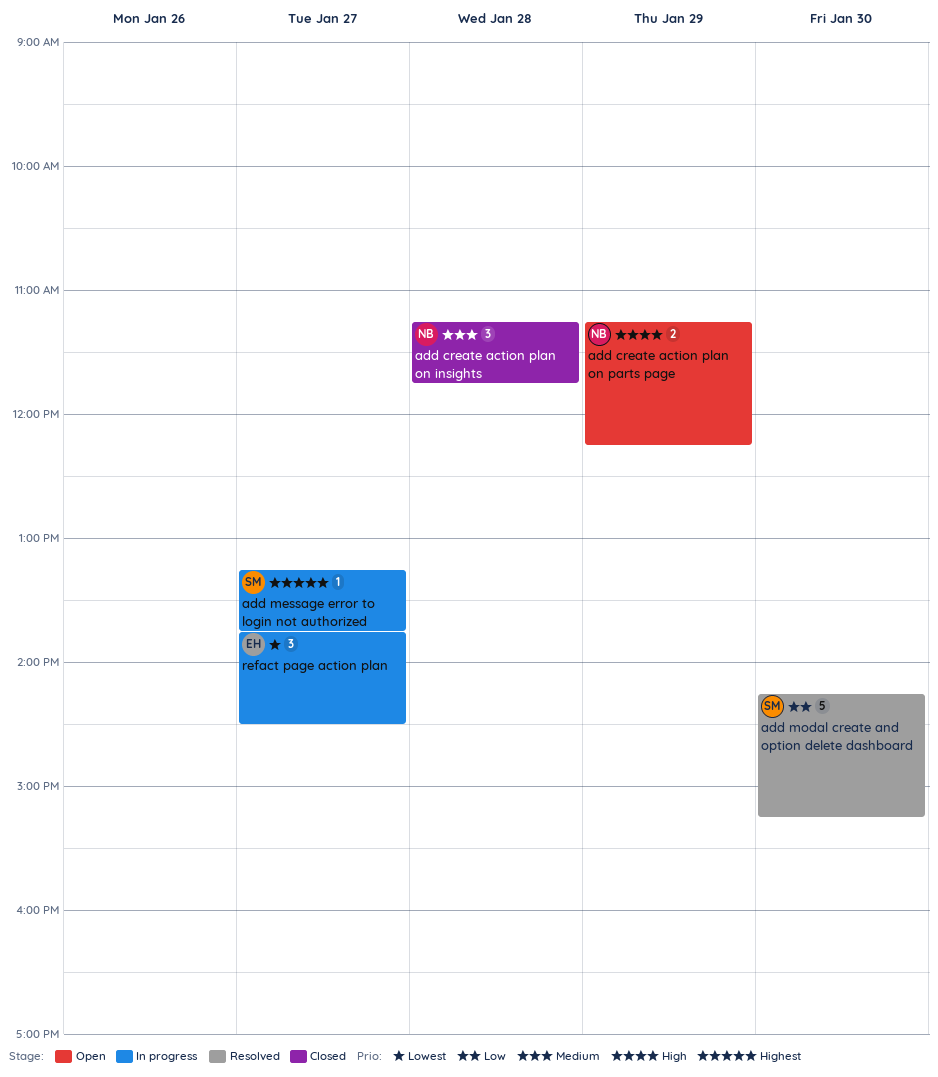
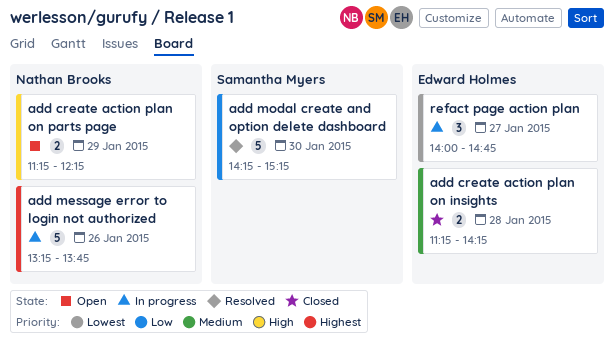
add create action plan on insights, owner: Nathan Brooks -> Edward Holmes
add create action plan on insights, estimate: 3 -> 2
add create action plan on insights, ends: 11:45 -> 14:15
add message error to login not authorized, owner: Samantha Myers -> Nathan Brooks
add message error to login not authorized, estimate: 1 -> 5
add message error to login not authorized, day: Jan 27 -> Jan 26
refact page action plan, begins: 13:45 -> 14:00
refact page action plan, ends: 14:30 -> 14:45

